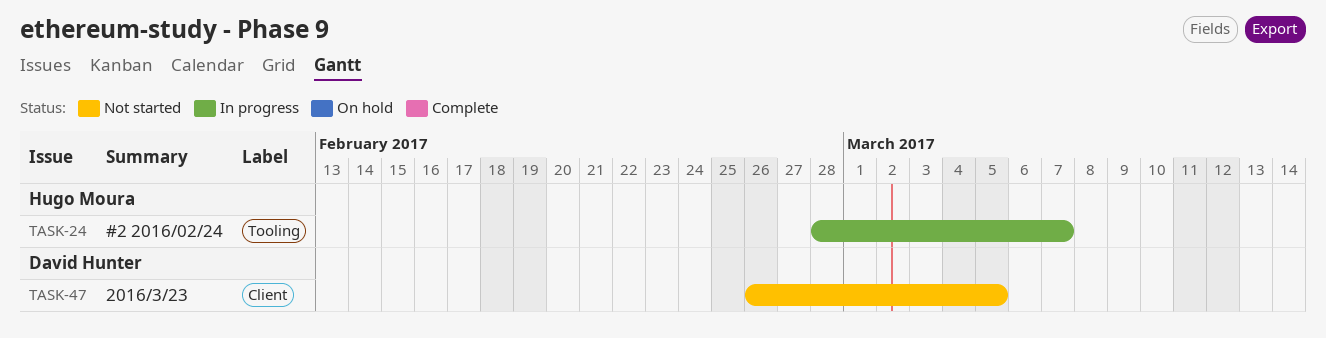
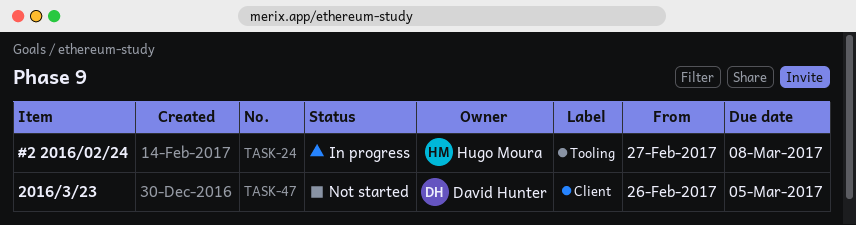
TASK-24, start: Feb 28 -> Feb 27
TASK-24, due: Mar 7 -> Mar 8

